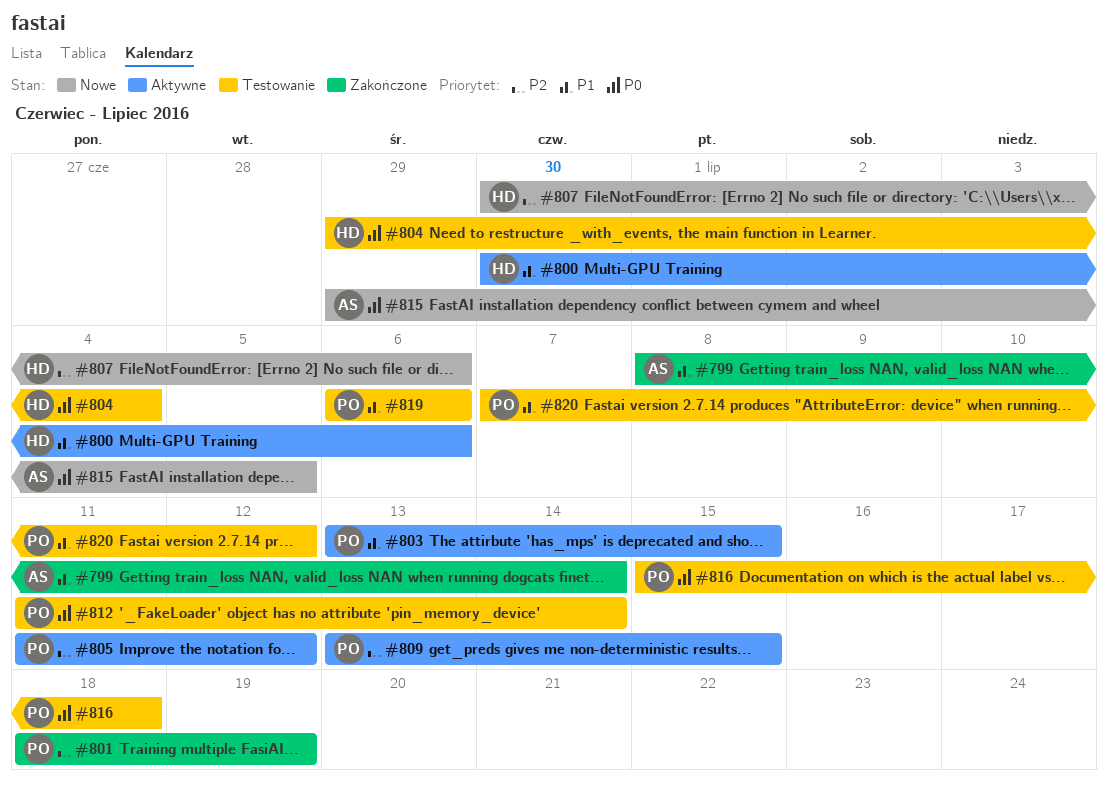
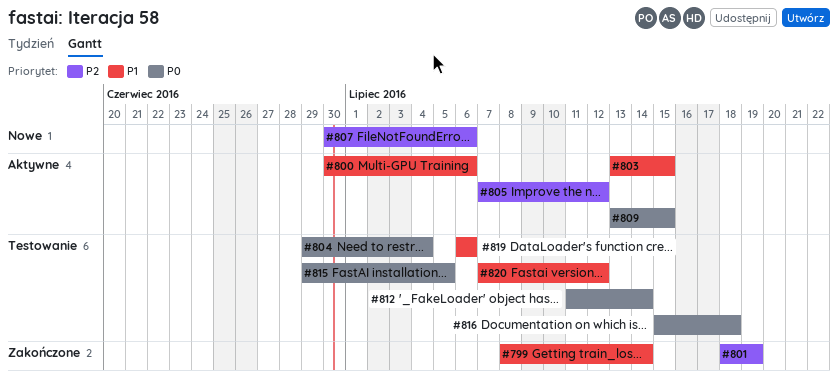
#805, start: Jul 11 -> Jul 7
#809, priority: P2 -> P0
#815, status: Nowe -> Testowanie

